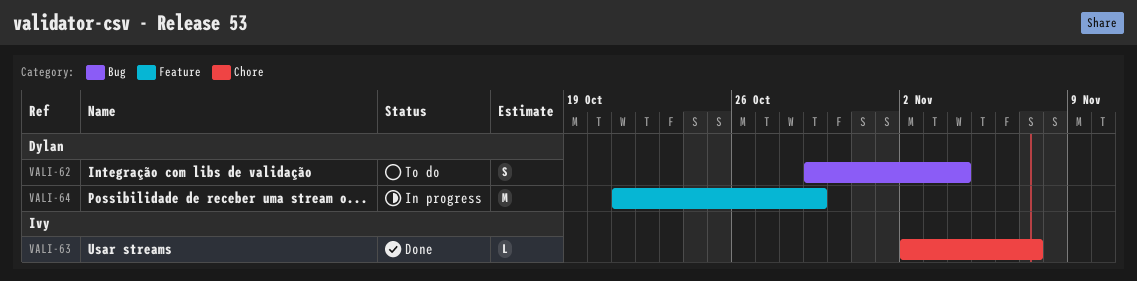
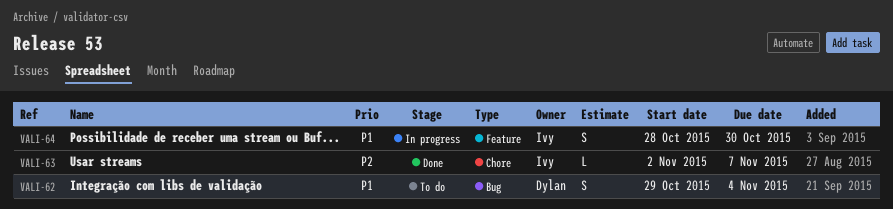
VALI-64, owner: Dylan -> Ivy
VALI-64, estimate: M -> S
VALI-64, start: Oct 21 -> Oct 28
VALI-64, due: Oct 29 -> Oct 30

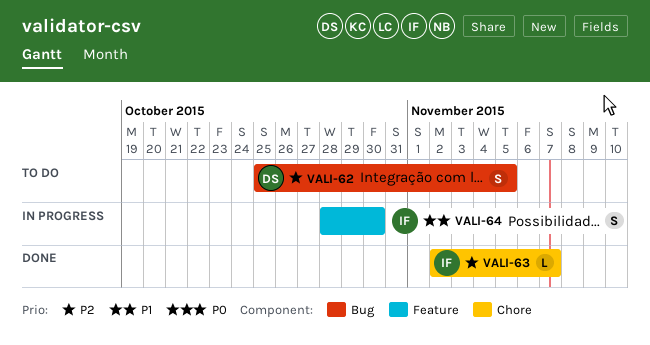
VALI-62, priority: P1 -> P2
VALI-62, start: Oct 29 -> Oct 25
VALI-62, due: Nov 4 -> Nov 5

